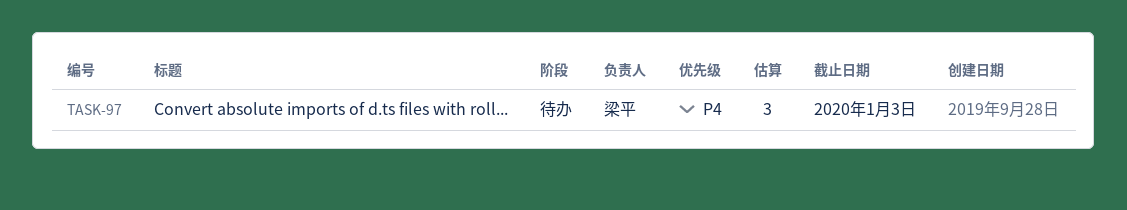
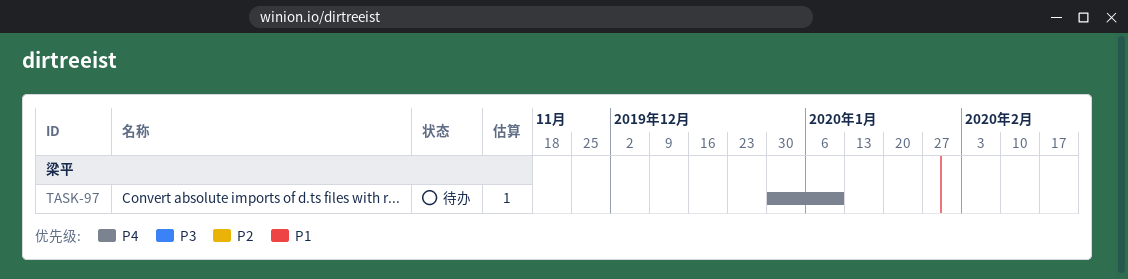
TASK-97, estimate: 3 -> 1
TASK-97, due: Jan 3 -> Jan 10

